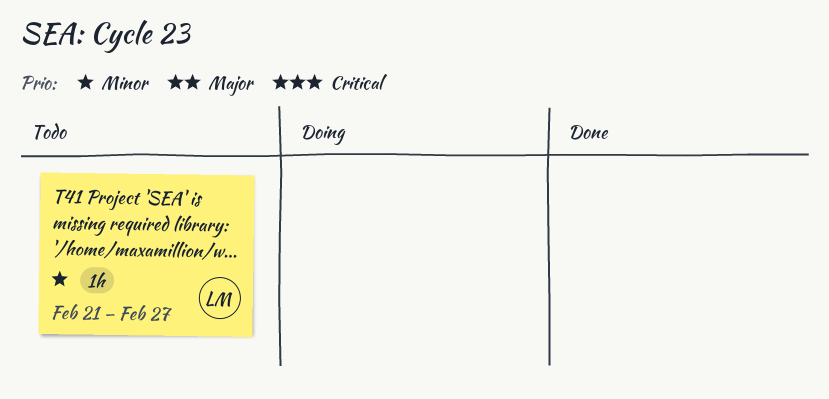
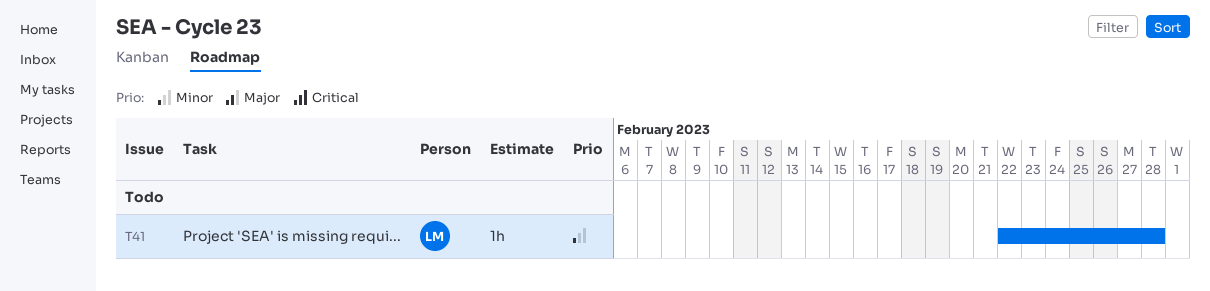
T41, start: Feb 21 -> Feb 22
T41, due: Feb 27 -> Feb 28

